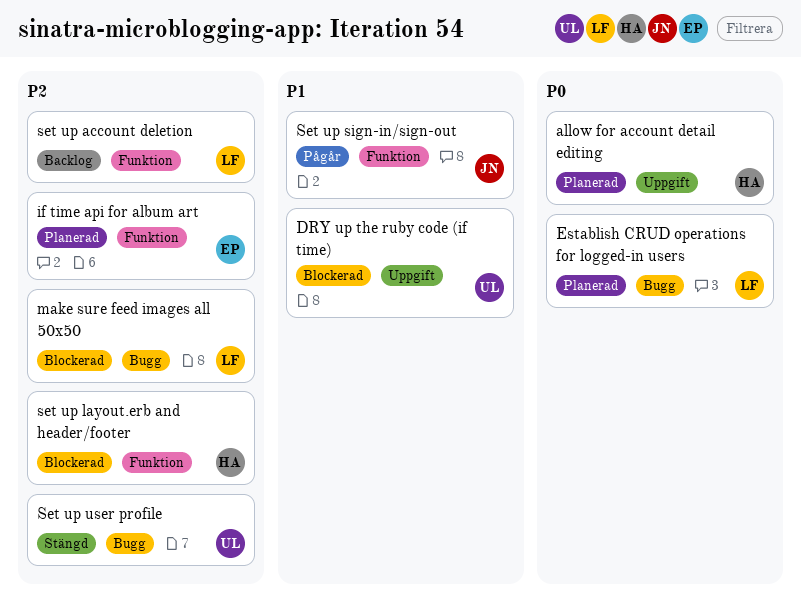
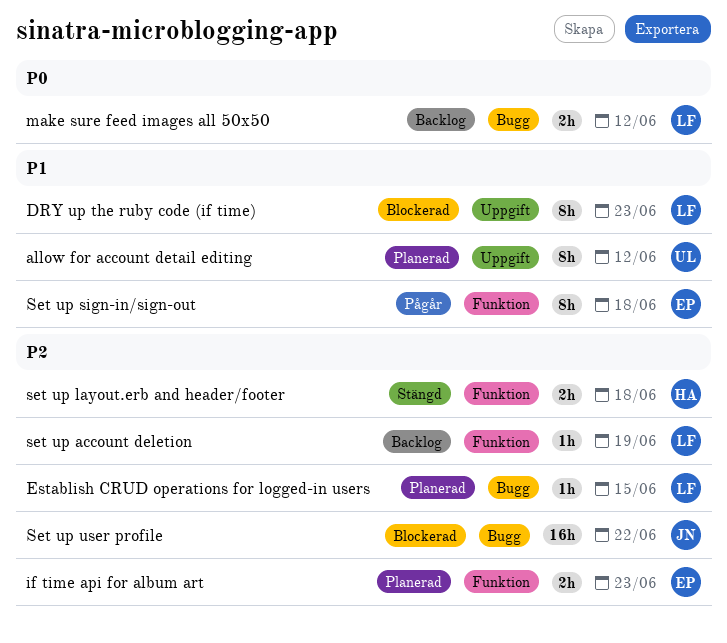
allow for account detail editing, owner: HA -> UL
allow for account detail editing, priority: P0 -> P1
DRY up the ruby code (if time), owner: UL -> LF
Establish CRUD operations for logged-in users, priority: P0 -> P2
make sure feed images all 50x50, status: Blockerad -> Backlog
make sure feed images all 50x50, priority: P2 -> P0
set up layout.erb and header/footer, status: Blockerad -> Stängd
Set up sign-in/sign-out, owner: JN -> EP
Set up user profile, status: Stängd -> Blockerad
Set up user profile, owner: UL -> JN

